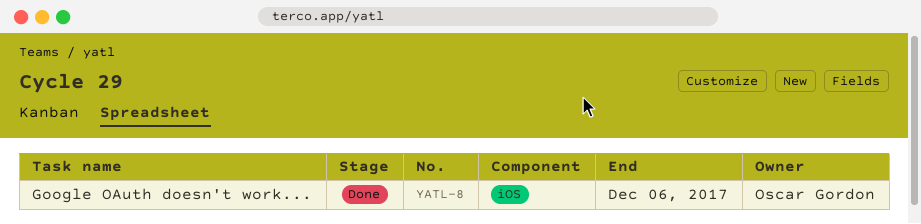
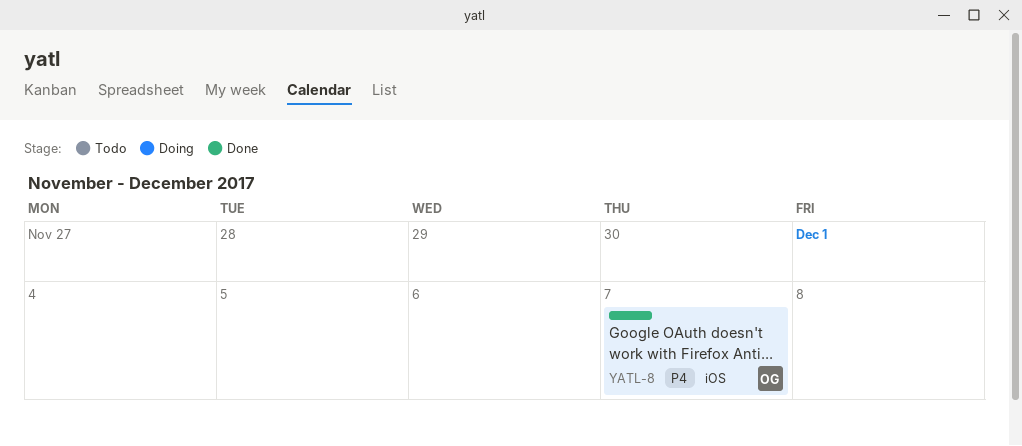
YATL-8, due: Dec 6 -> Dec 7

